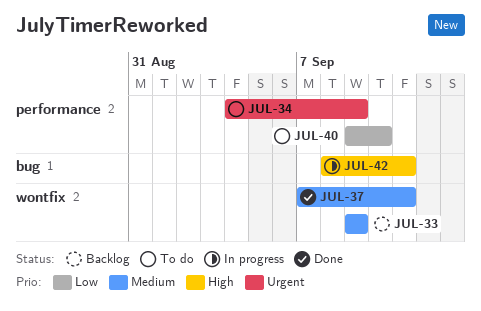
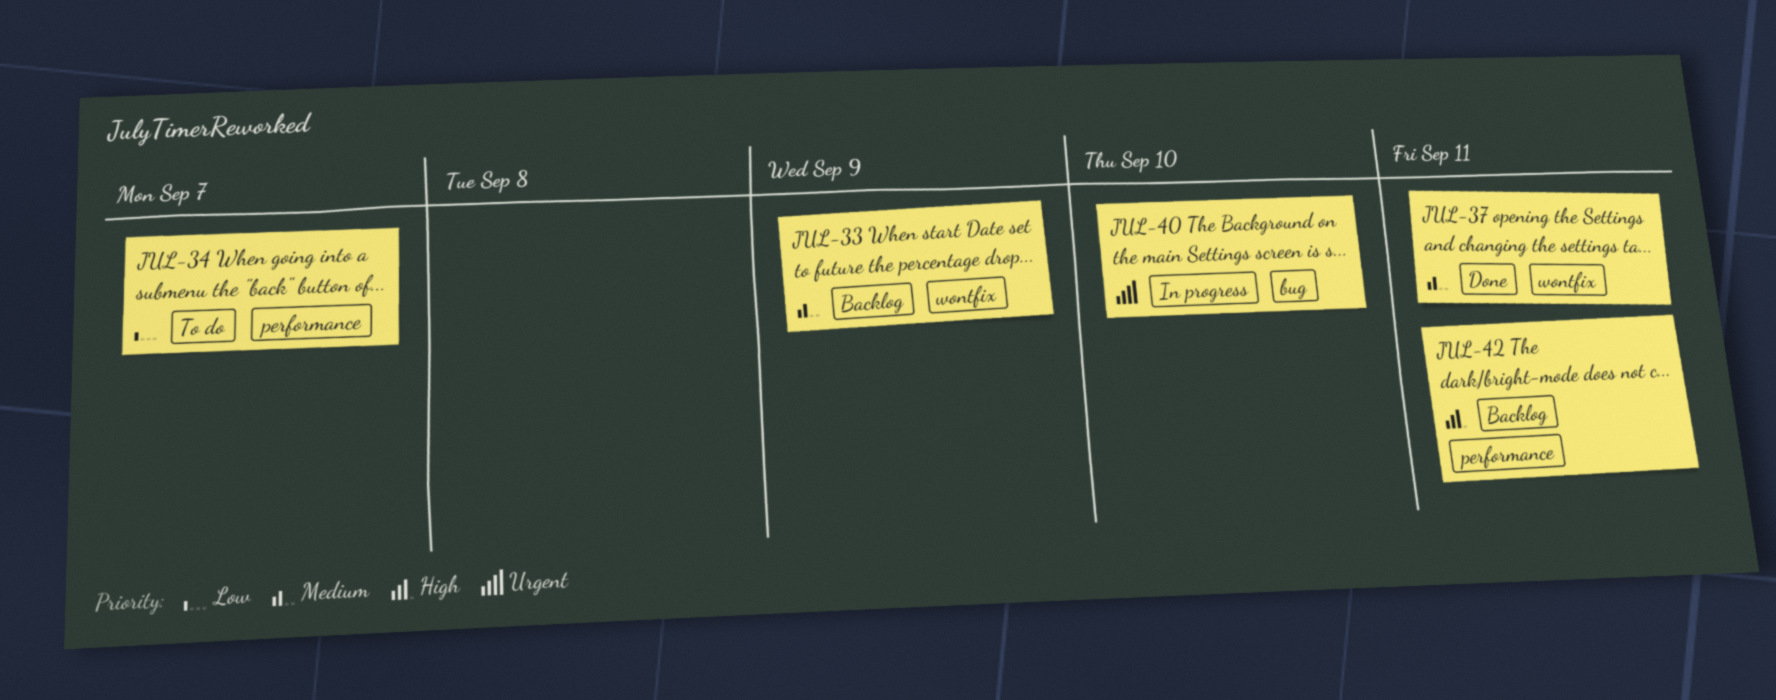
JUL-34, priority: Urgent -> Low
JUL-34, due: Sep 9 -> Sep 7
JUL-40, status: To do -> In progress
JUL-40, priority: Low -> Urgent
JUL-40, label: performance -> bug
JUL-42, status: In progress -> Backlog
JUL-42, label: bug -> performance

